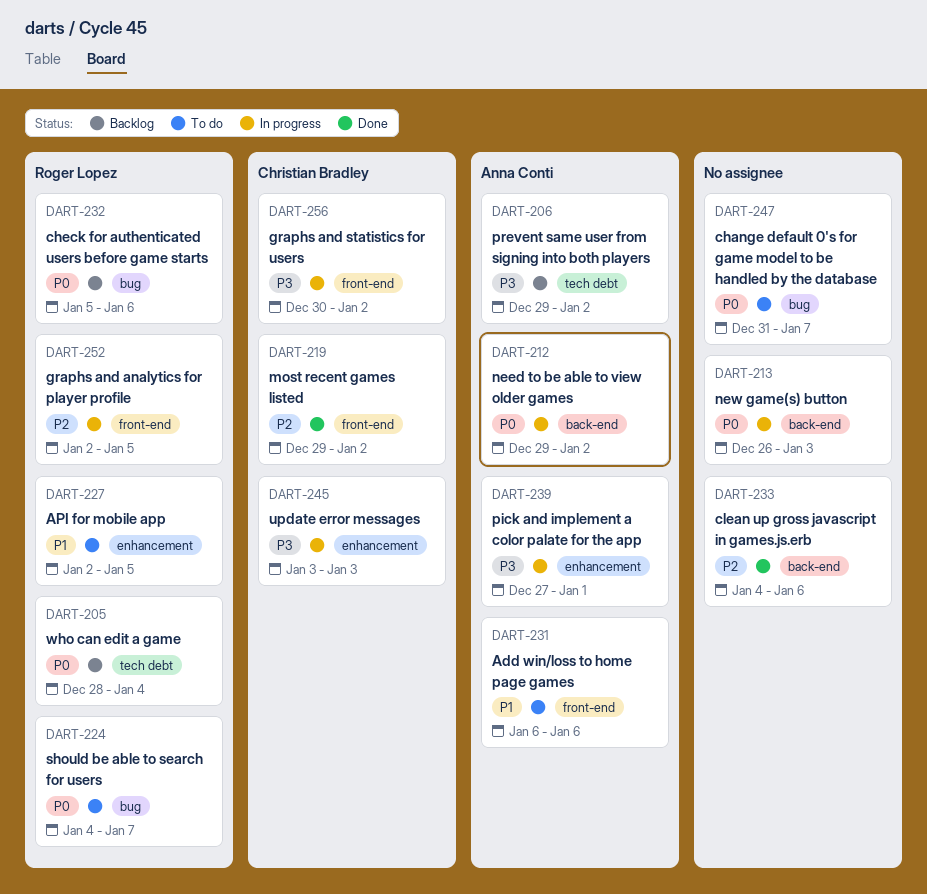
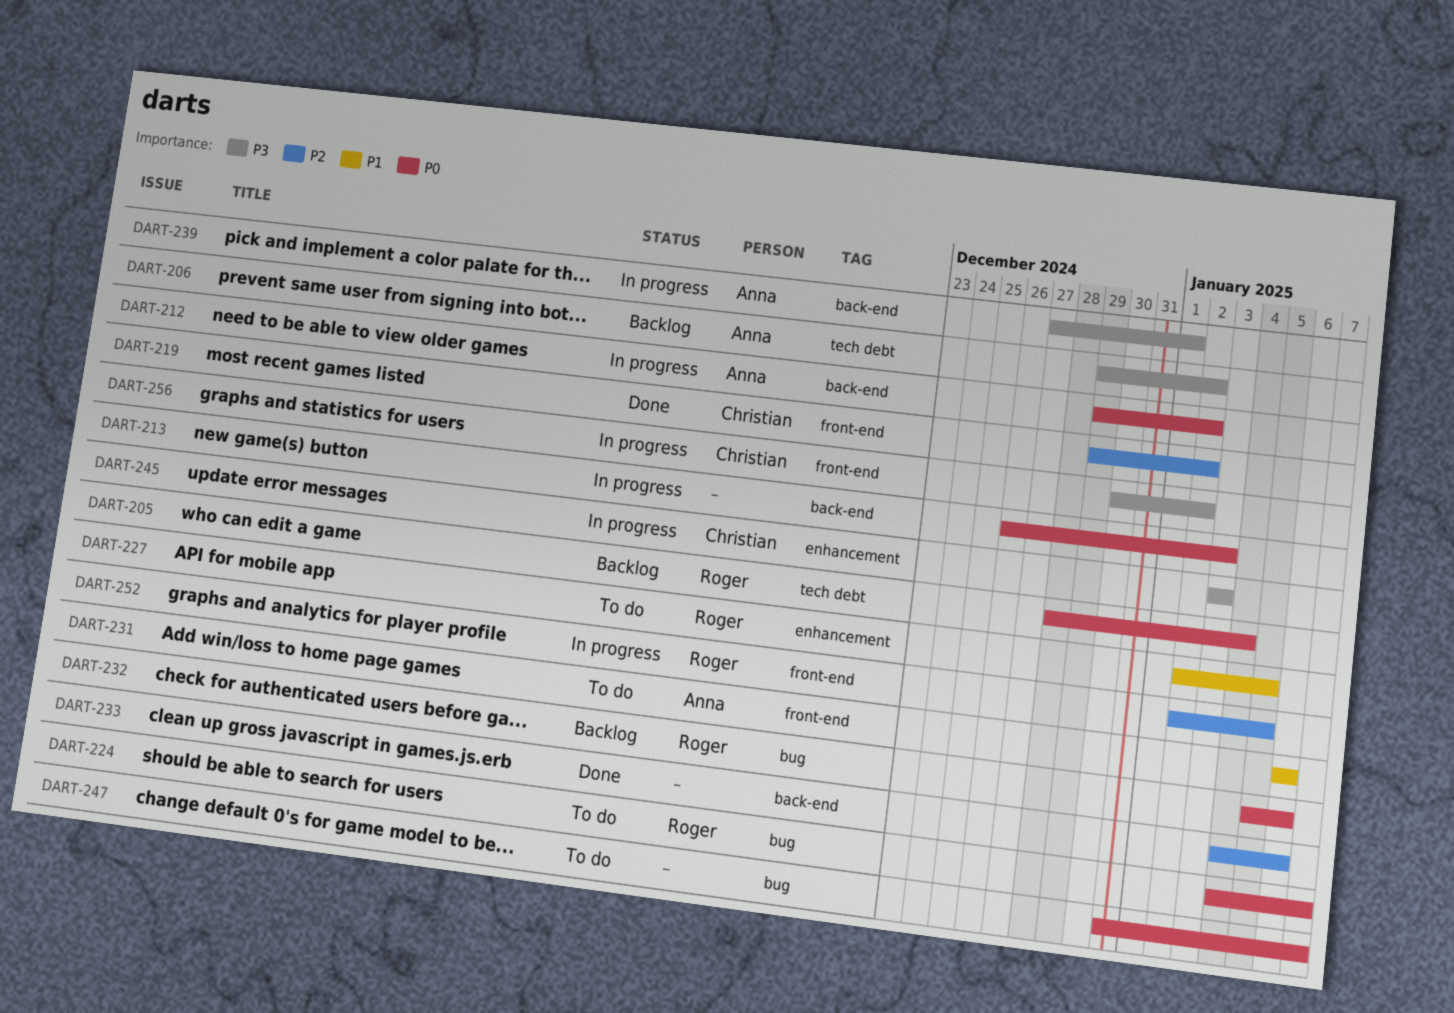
DART-239, label: enhancement -> back-end

